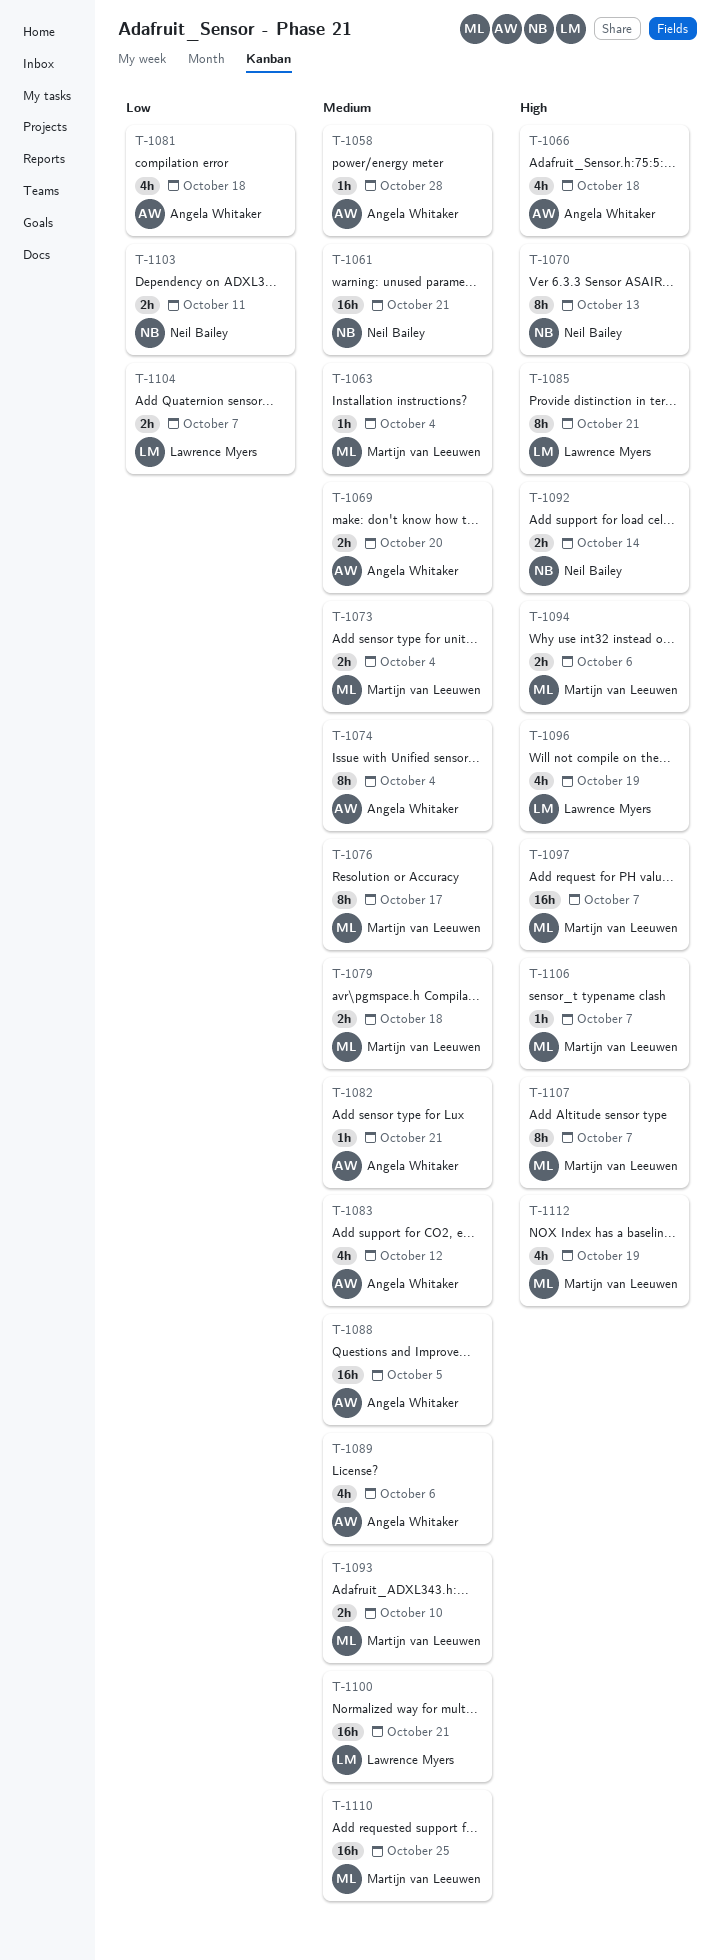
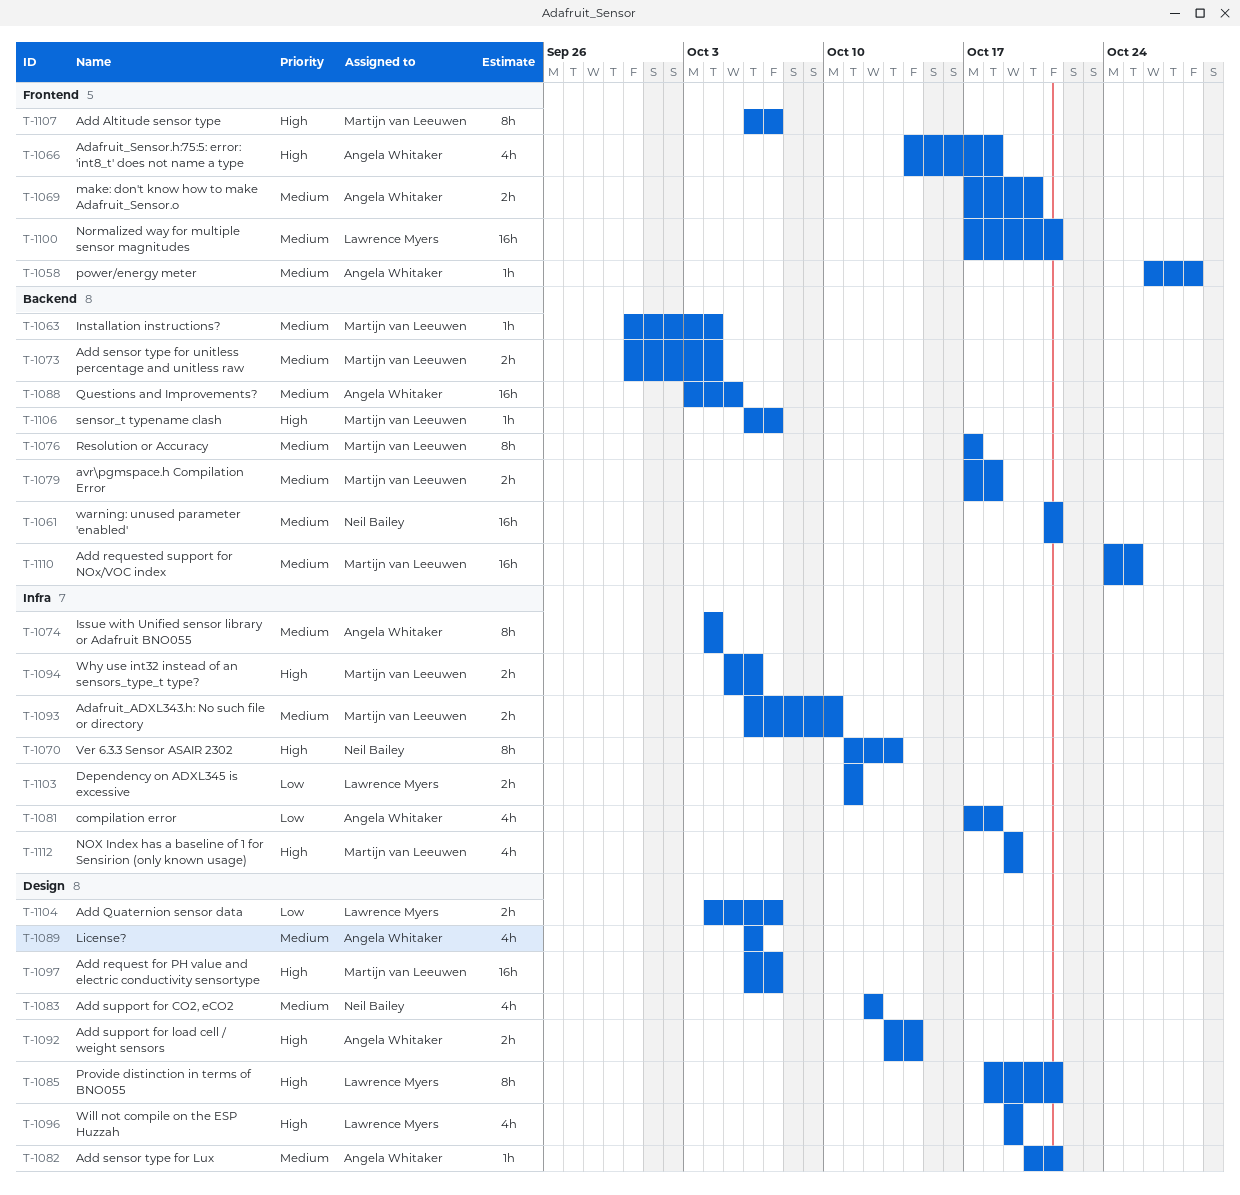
T-1083, owner: Angela Whitaker -> Neil Bailey
T-1092, owner: Neil Bailey -> Angela Whitaker
T-1103, owner: Neil Bailey -> Lawrence Myers

